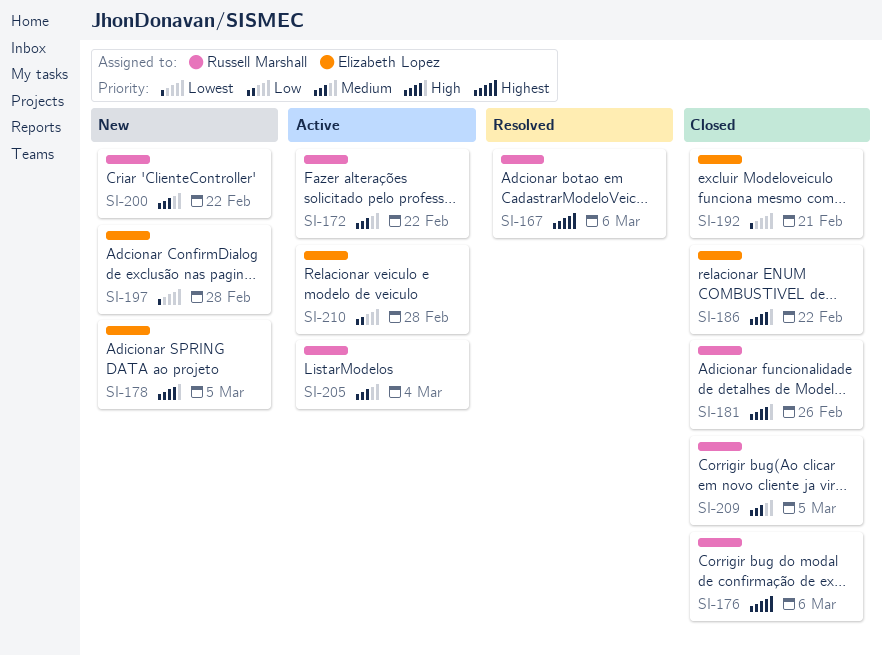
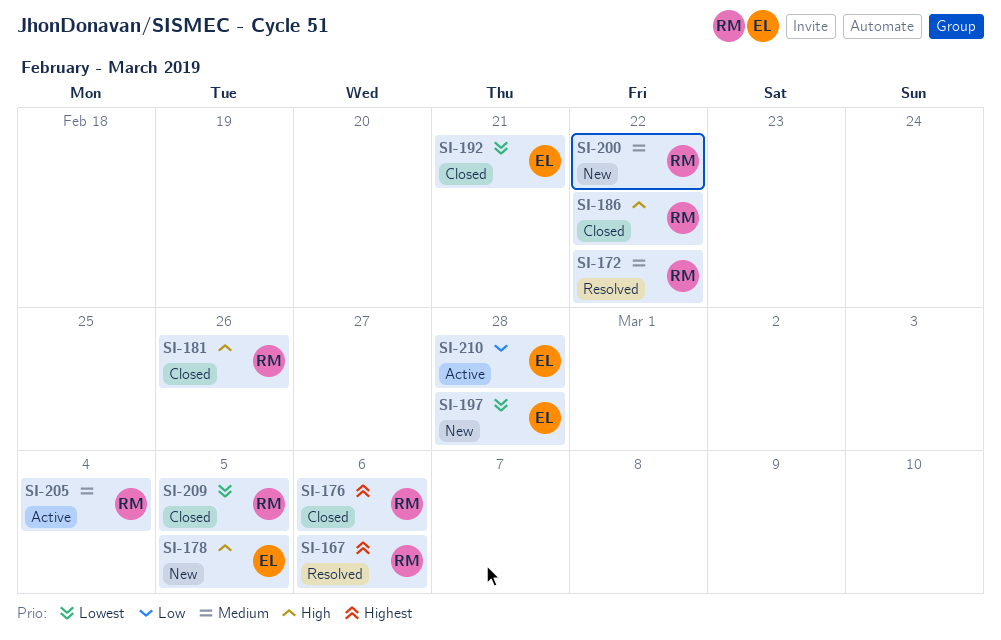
SI-172, status: Active -> Resolved
SI-186, owner: Elizabeth Lopez -> Russell Marshall
SI-209, priority: Medium -> Lowest

